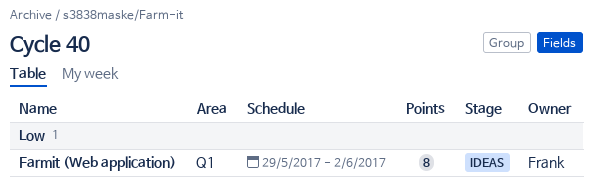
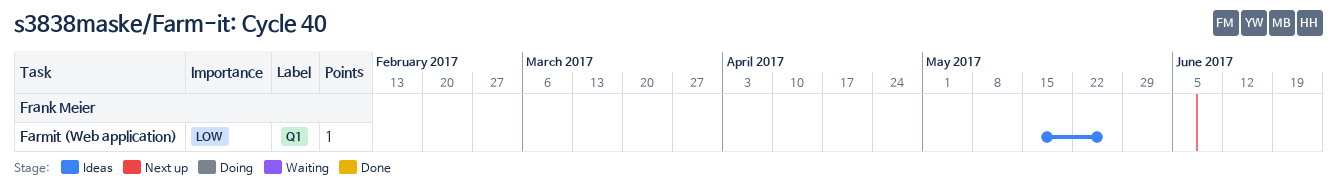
Farmit (Web application), estimate: 8 -> 1
Farmit (Web application), start: May 29 -> May 15
Farmit (Web application), due: Jun 2 -> May 26

